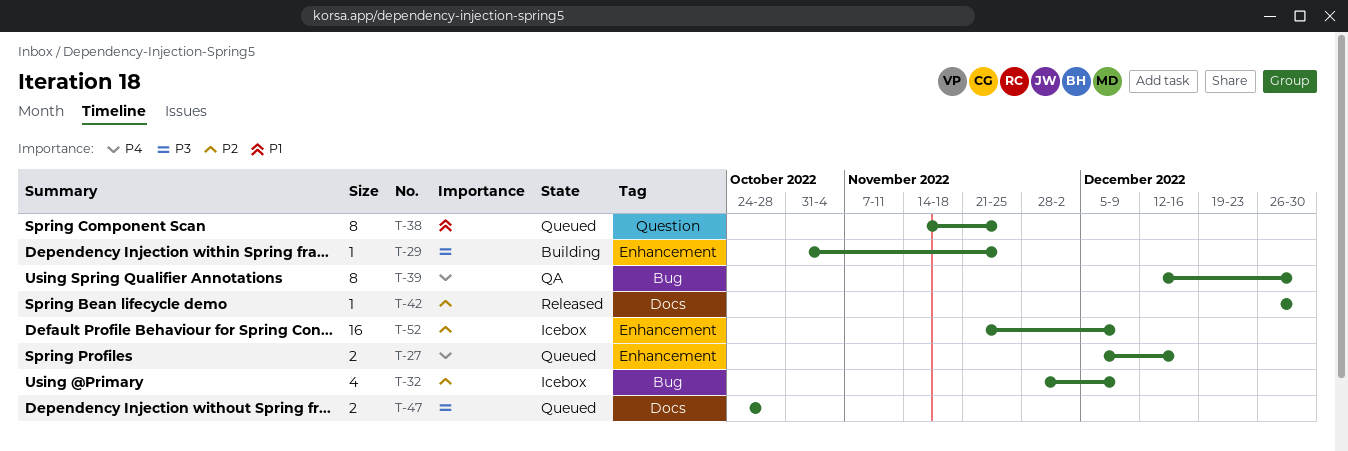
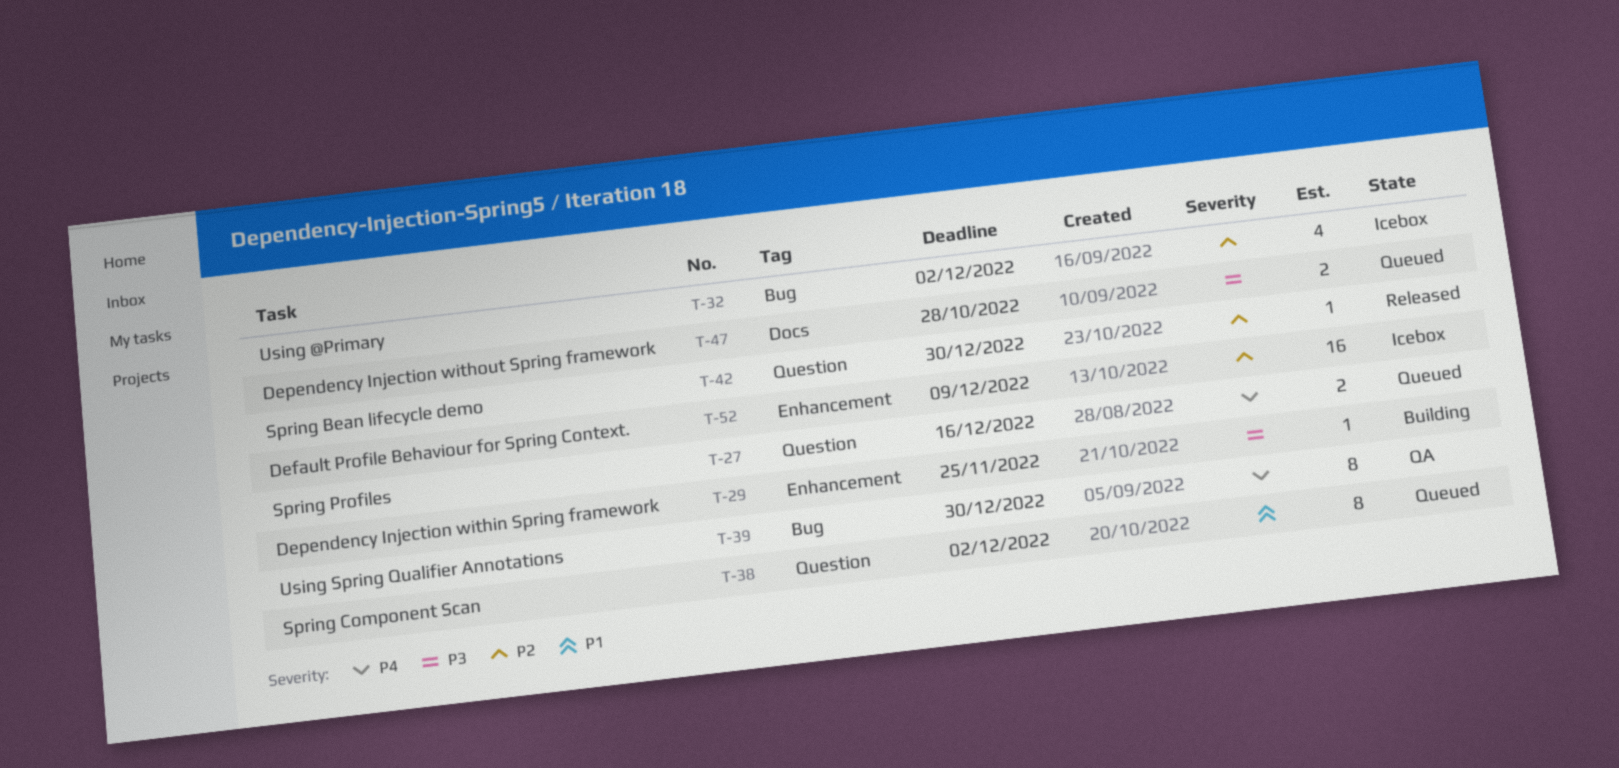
T-27, label: Enhancement -> Question
T-32, due: Dec 9 -> Dec 2
T-38, due: Nov 25 -> Dec 2
T-42, label: Docs -> Question

